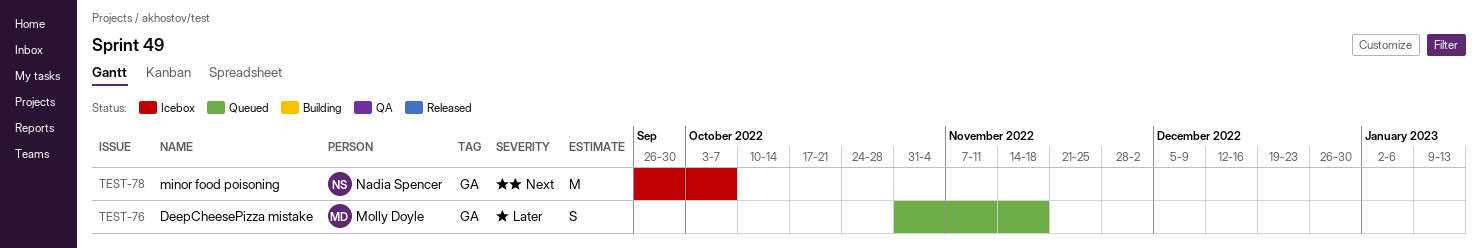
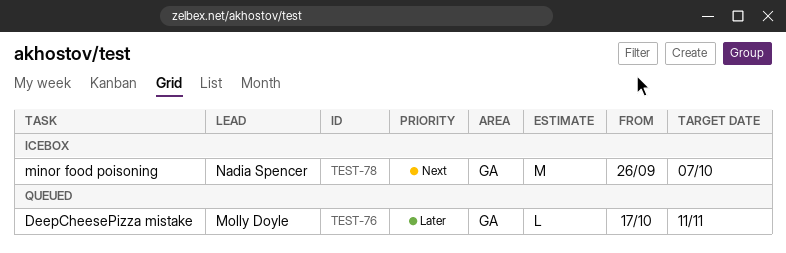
TEST-76, estimate: S -> L
TEST-76, start: Oct 31 -> Oct 17
TEST-76, due: Nov 18 -> Nov 11

